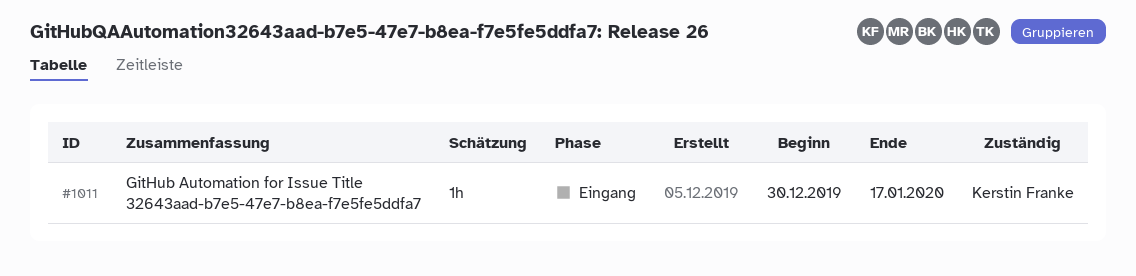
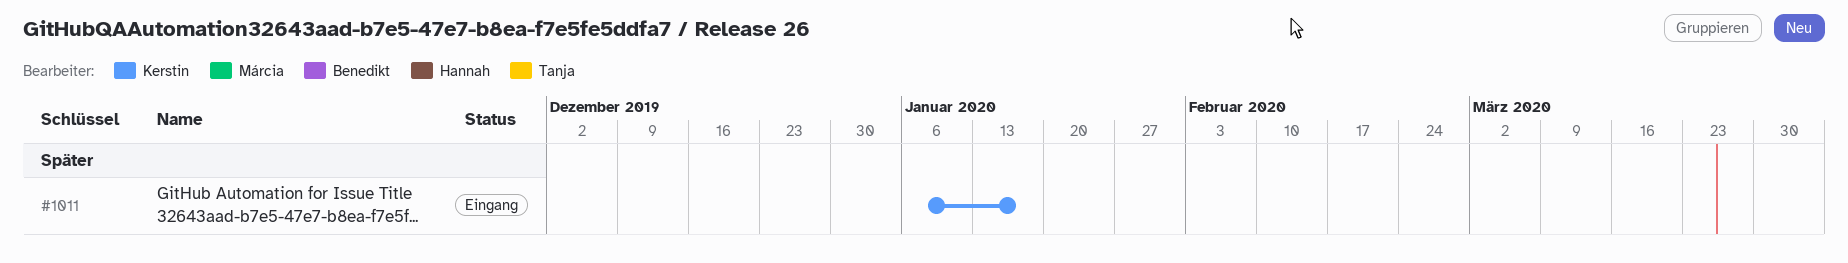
#1011, start: Dec 30 -> Jan 6

